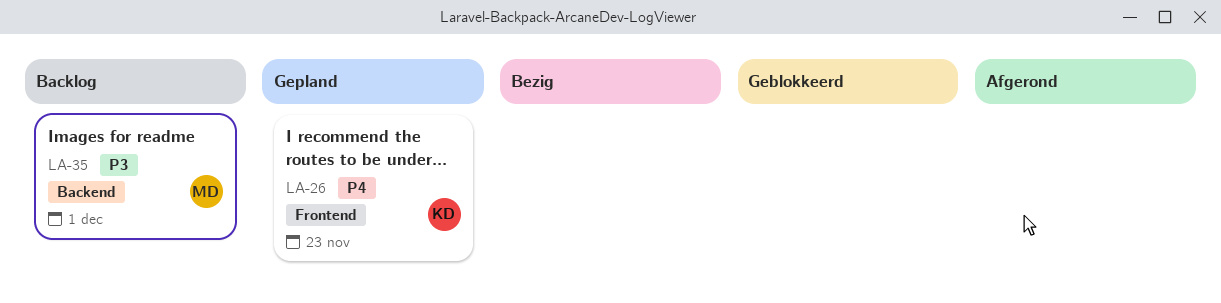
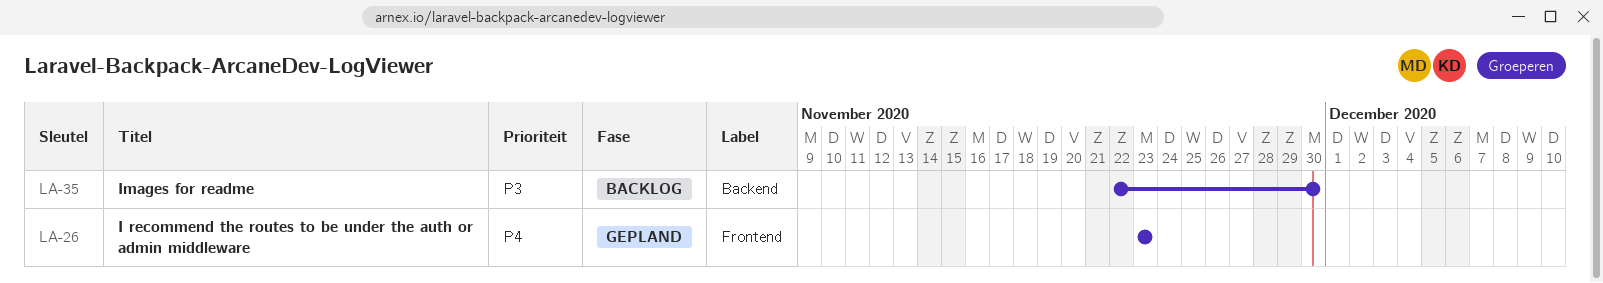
LA-35, due: Dec 1 -> Nov 30

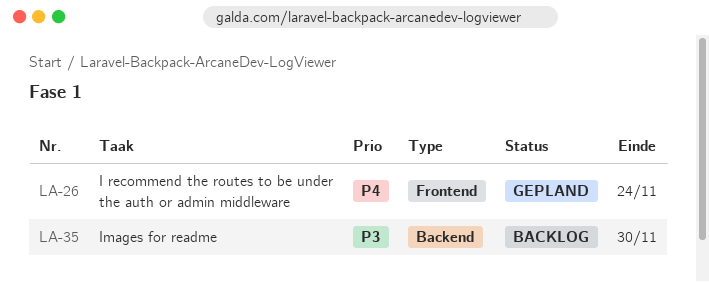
LA-26, due: Nov 23 -> Nov 24

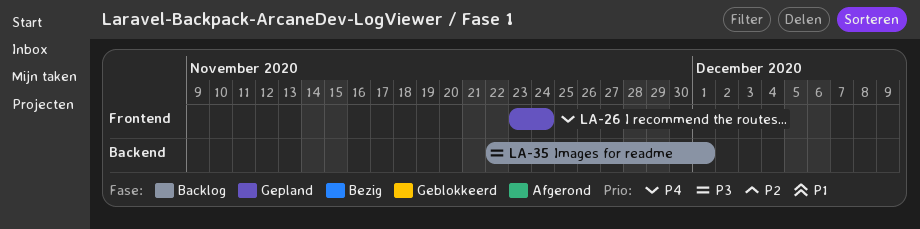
LA-35, due: Nov 30 -> Dec 1

